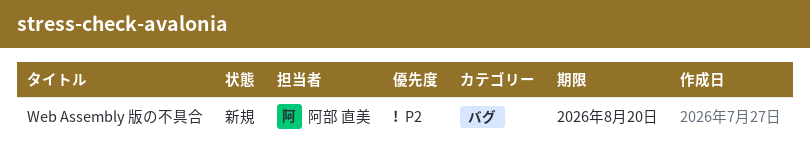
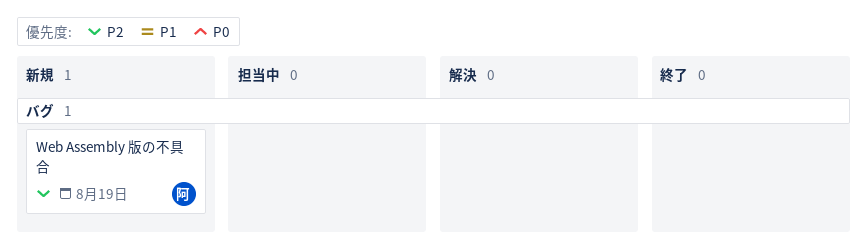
Web Assembly 版の不具合, due: Aug 20 -> Aug 19

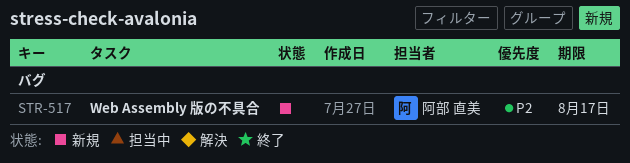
Web Assembly 版の不具合, due: Aug 19 -> Aug 17

